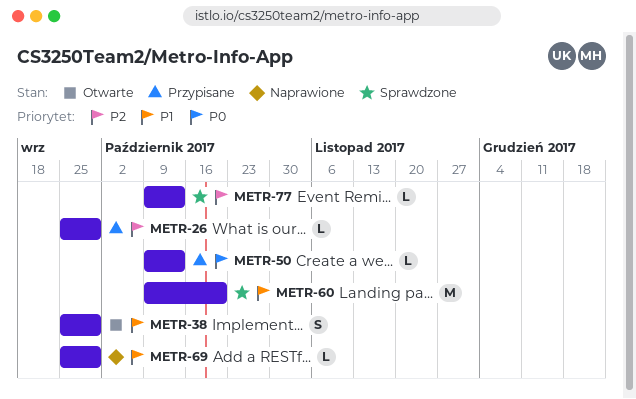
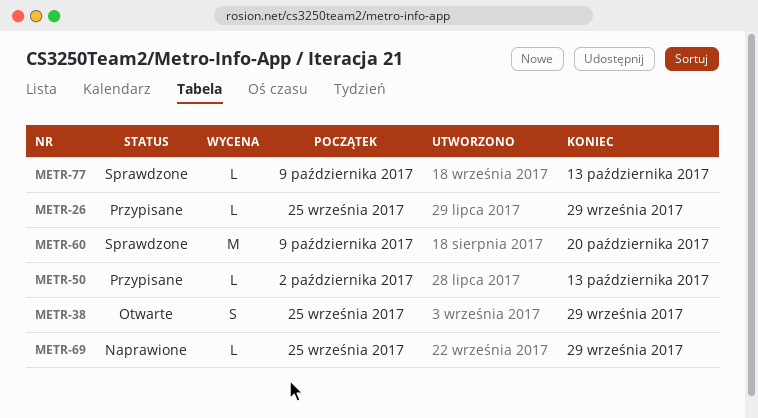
METR-50, start: Oct 9 -> Oct 2

